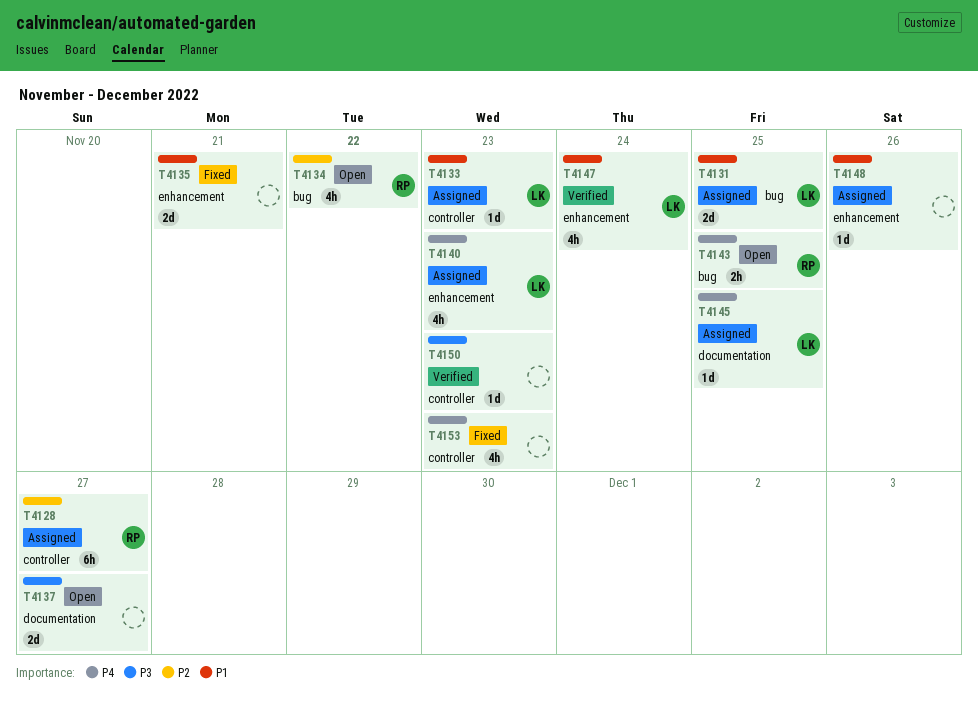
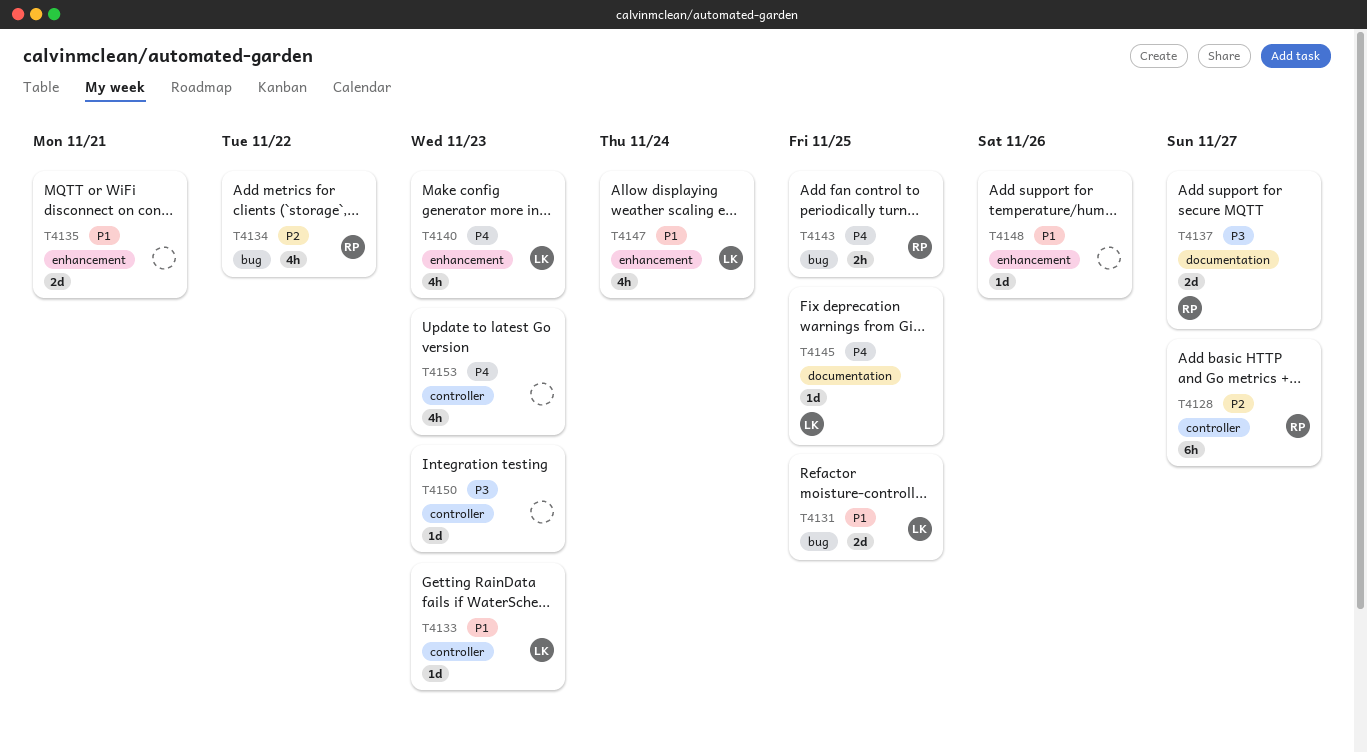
T4137, owner: none -> RP

